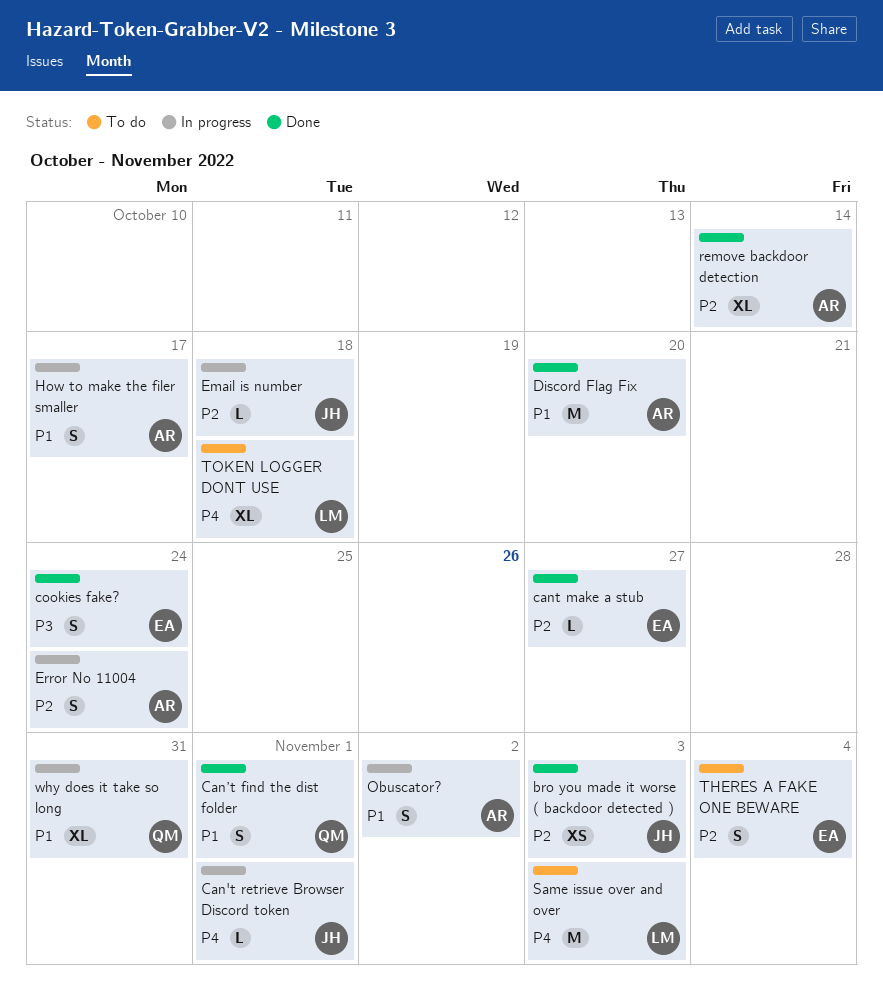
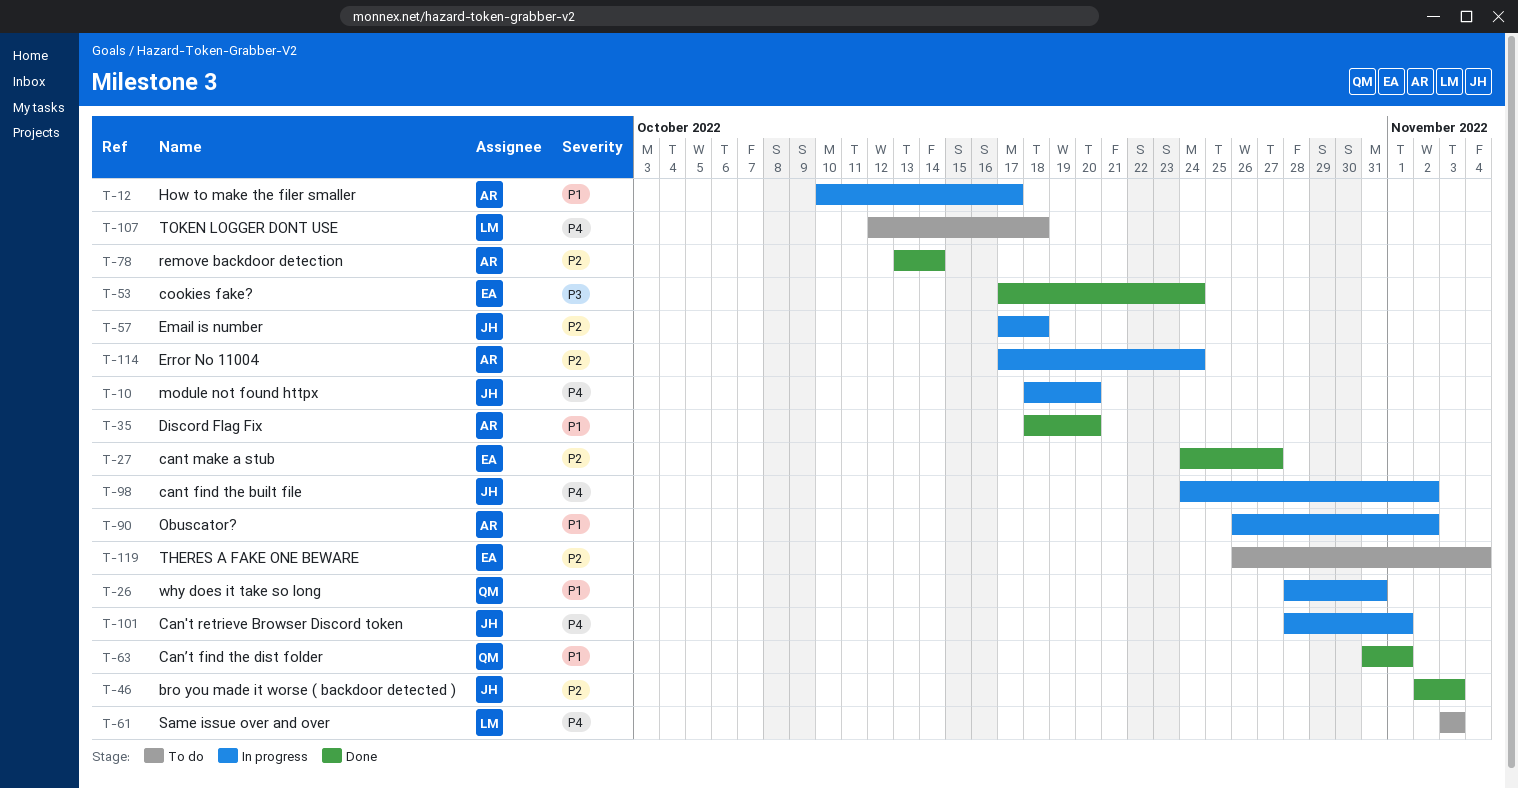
cant find the built file: none -> present
module not found httpx: none -> present

